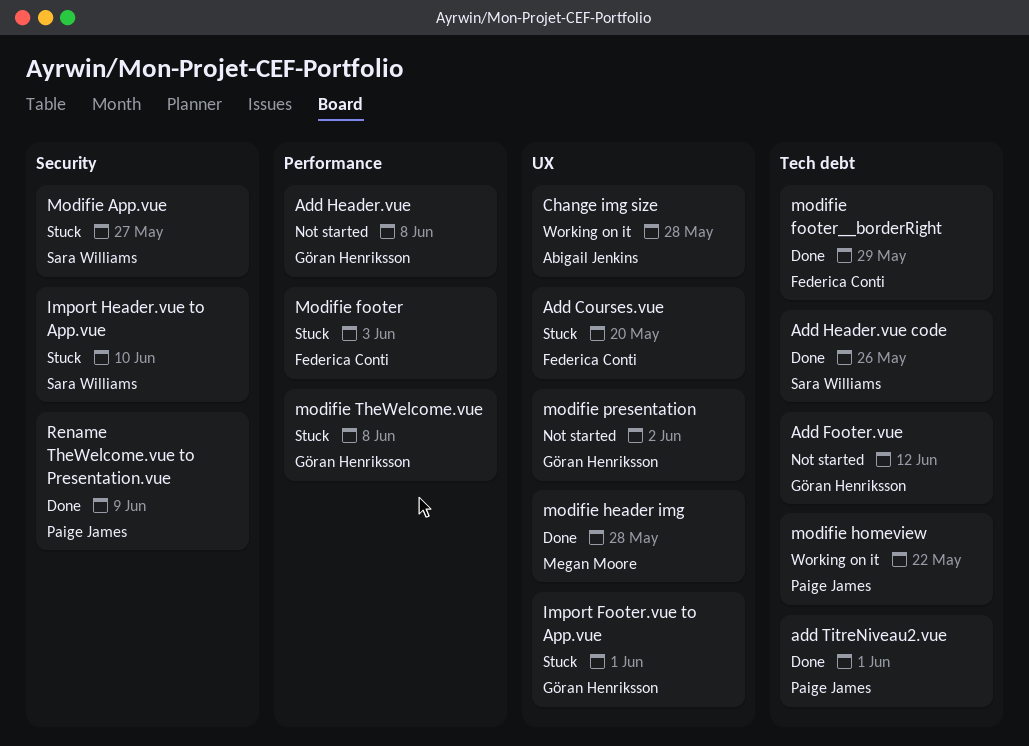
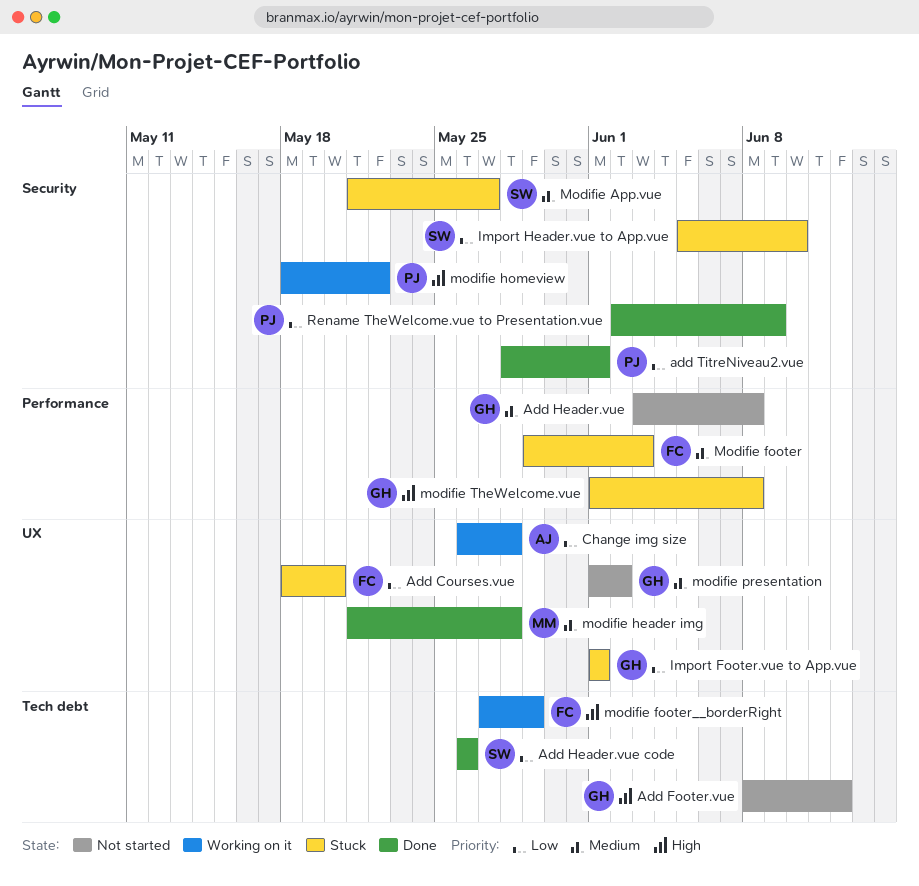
add TitreNiveau2.vue, label: Tech debt -> Security
modifie footer__borderRight, status: Done -> Working on it
modifie homeview, label: Tech debt -> Security

